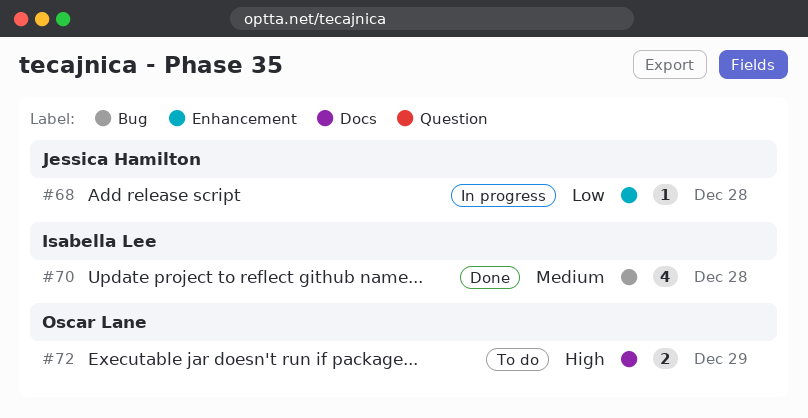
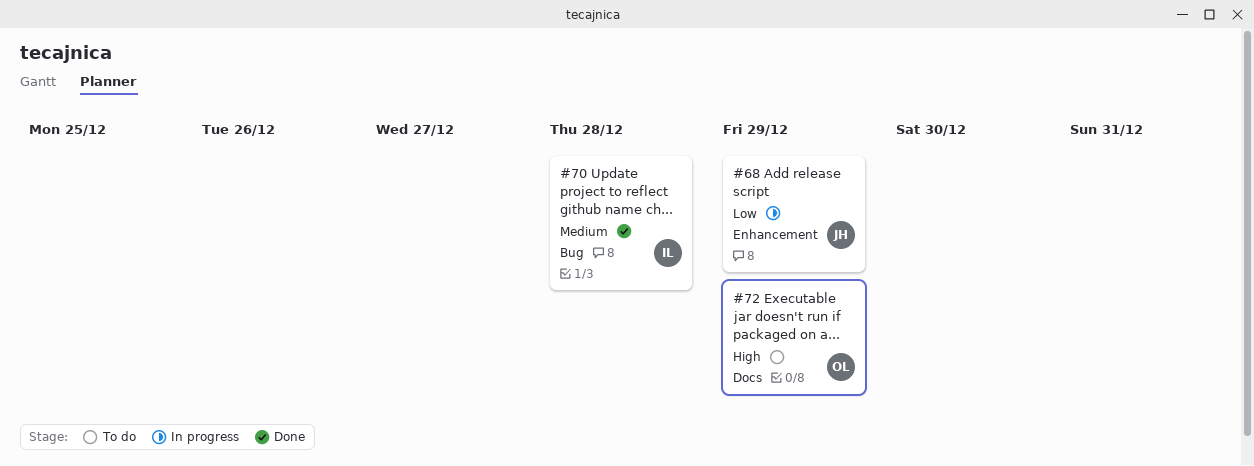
#68, due: Dec 28 -> Dec 29

